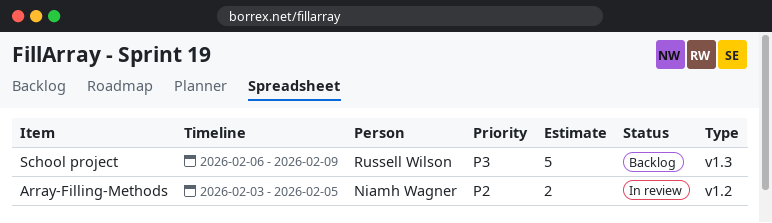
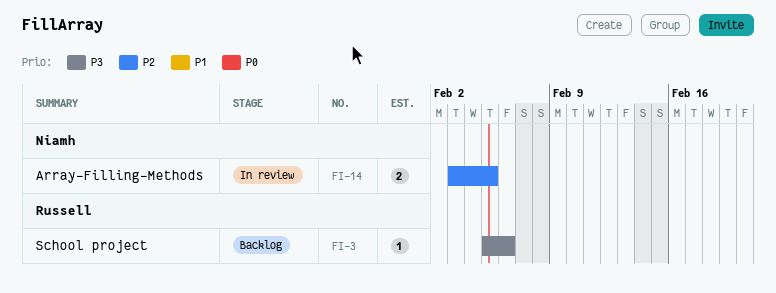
School project, estimate: 5 -> 1
School project, start: Feb 6 -> Feb 5
School project, due: Feb 9 -> Feb 6

